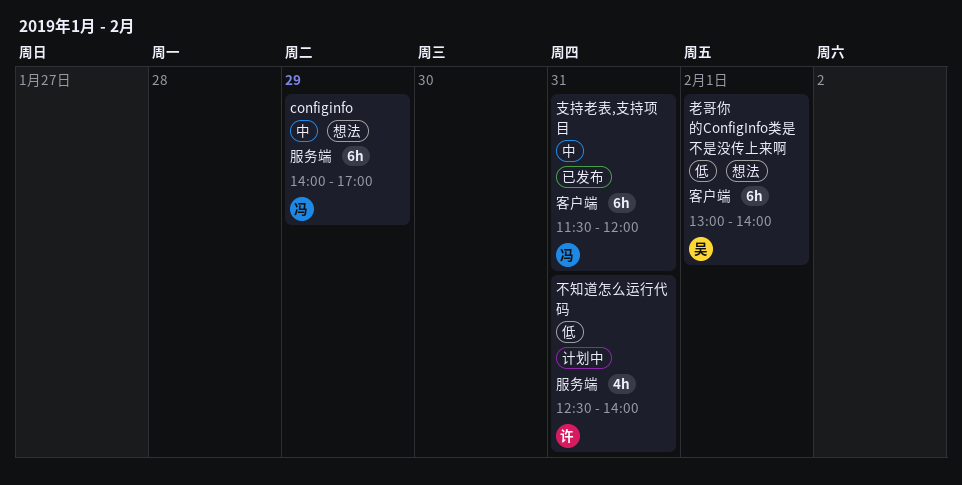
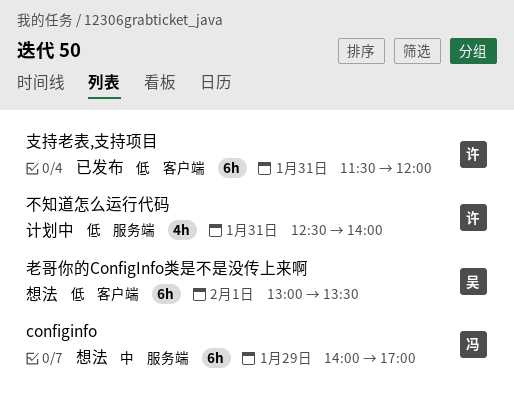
支持老表,支持项目, owner: 冯 -> 许
支持老表,支持项目, priority: 中 -> 低
老哥你的ConfigInfo类是不是没传上来啊, ends: 14:00 -> 13:30

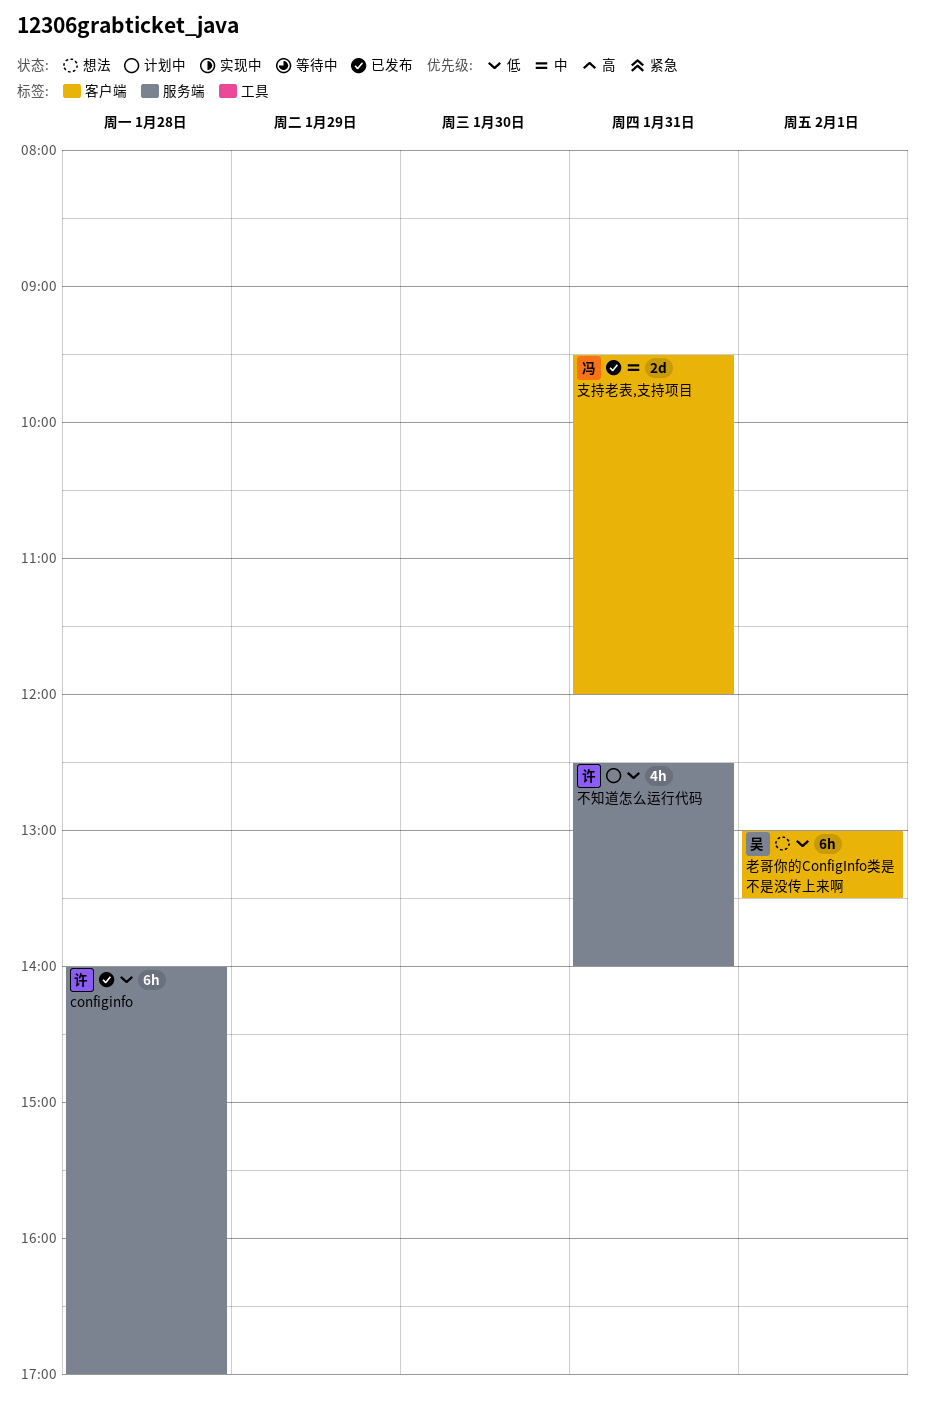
configinfo, status: 想法 -> 已发布
configinfo, owner: 冯 -> 许
configinfo, priority: 中 -> 低
configinfo, day: Jan 29 -> Jan 28
支持老表,支持项目, owner: 许 -> 冯
支持老表,支持项目, priority: 低 -> 中
支持老表,支持项目, estimate: 6h -> 2d
支持老表,支持项目, begins: 11:30 -> 09:30

